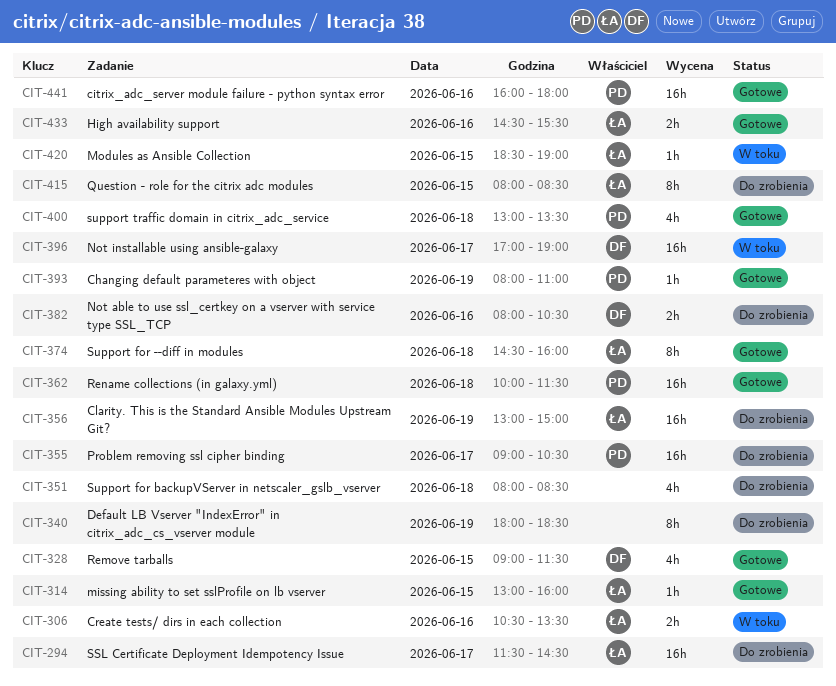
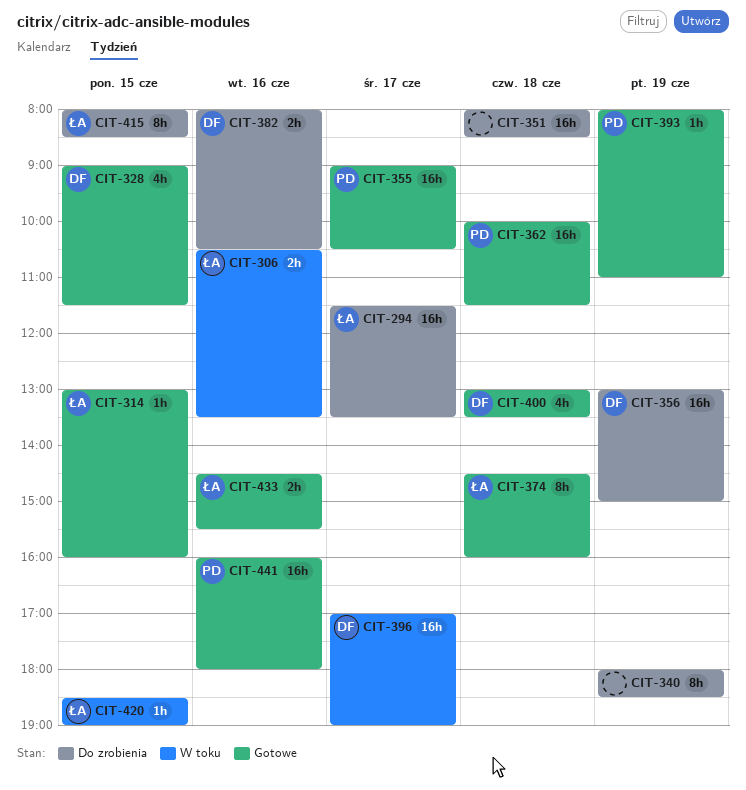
CIT-294, ends: 14:30 -> 13:30
CIT-351, estimate: 4h -> 16h
CIT-355, status: Do zrobienia -> Gotowe
CIT-356, owner: ŁA -> DF
CIT-400, owner: PD -> DF

